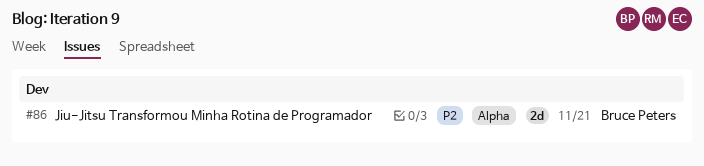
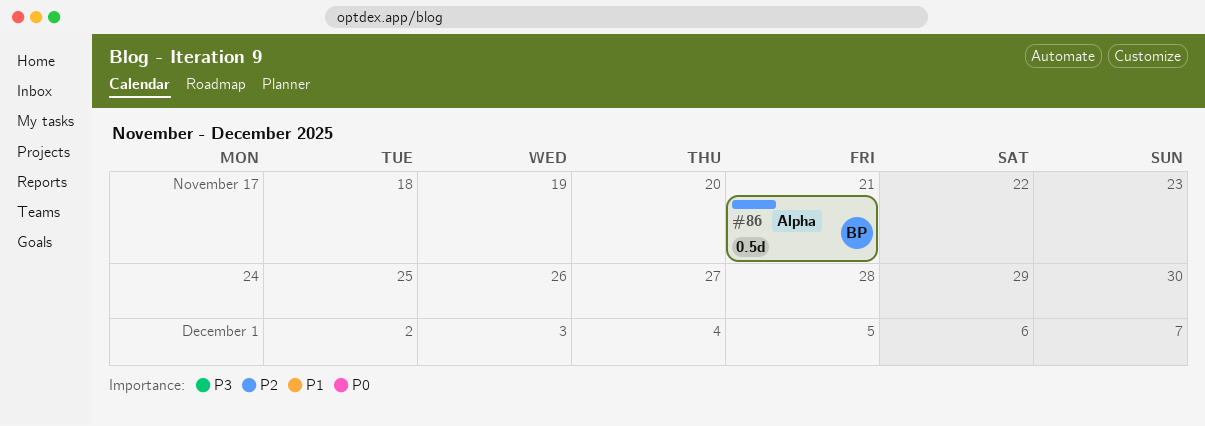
#86, estimate: 2d -> 0.5d

